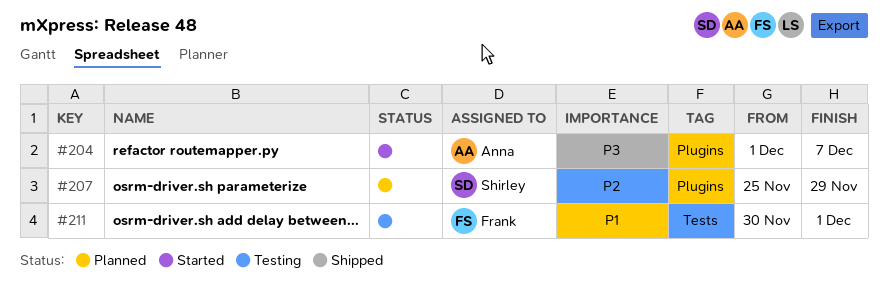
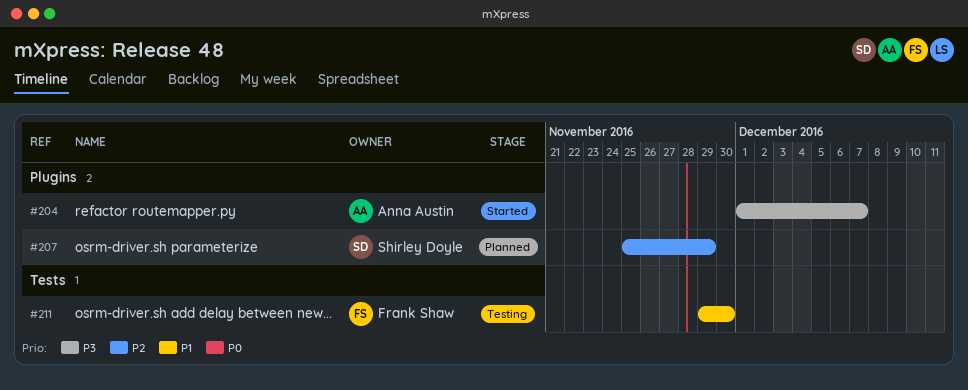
#211, start: Nov 30 -> Nov 29
#211, due: Dec 1 -> Nov 30

